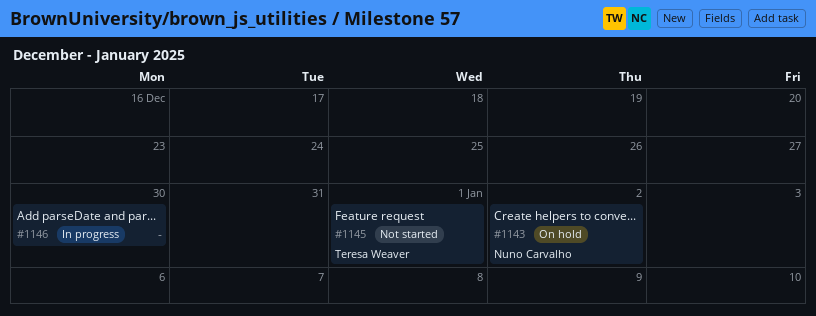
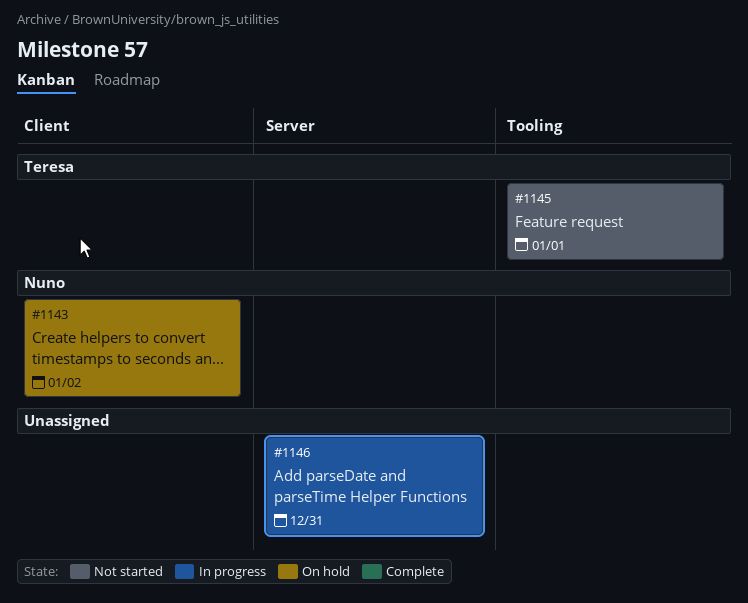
#1146, due: Dec 30 -> Dec 31

